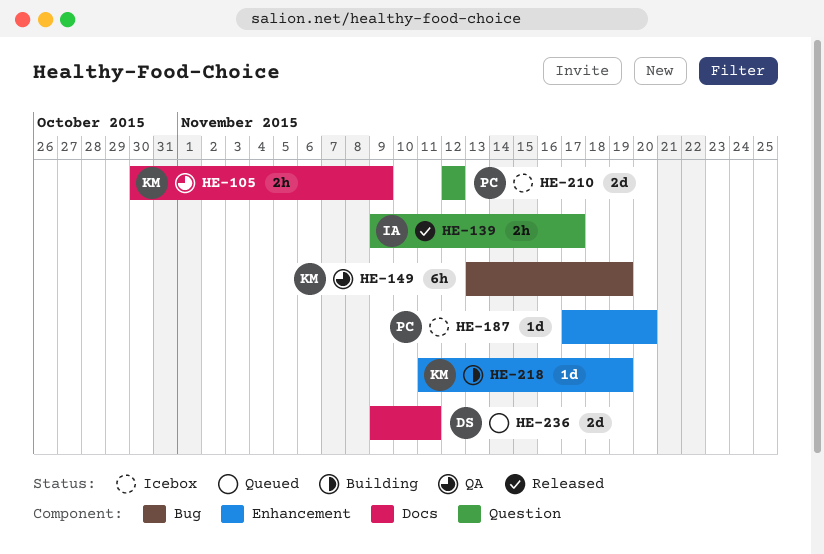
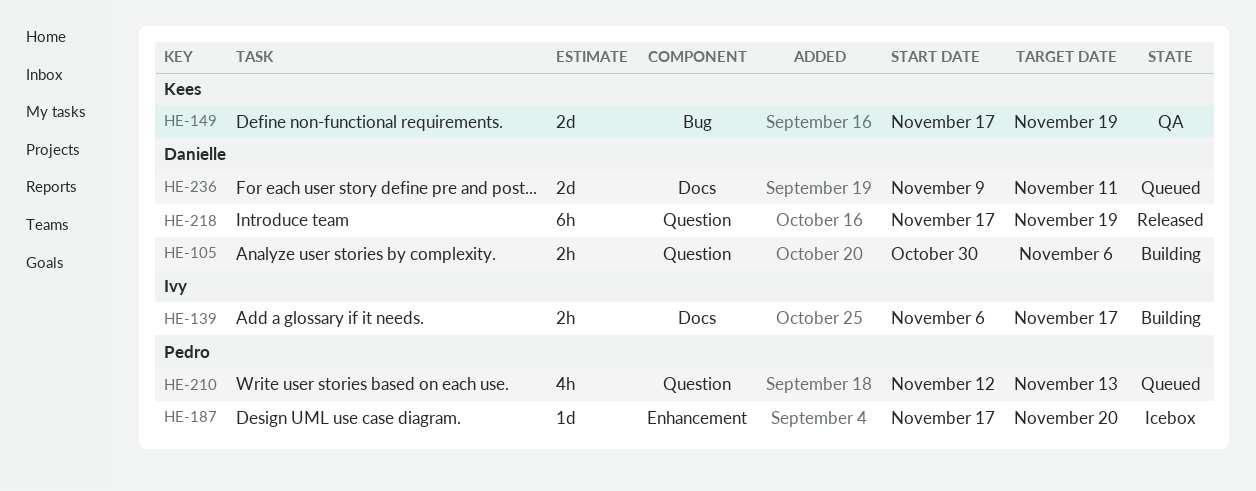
HE-105, status: QA -> Building
HE-105, owner: Kees -> Danielle
HE-105, label: Docs -> Question
HE-105, due: Nov 9 -> Nov 6
HE-139, status: Released -> Building
HE-139, label: Question -> Docs
HE-139, start: Nov 9 -> Nov 6
HE-149, estimate: 6h -> 2d
HE-149, start: Nov 13 -> Nov 17
HE-210, status: Icebox -> Queued
HE-210, estimate: 2d -> 4h
HE-210, due: Nov 12 -> Nov 13
HE-218, status: Building -> Released
HE-218, owner: Kees -> Danielle
HE-218, label: Enhancement -> Question
HE-218, estimate: 1d -> 6h
HE-218, start: Nov 11 -> Nov 17

